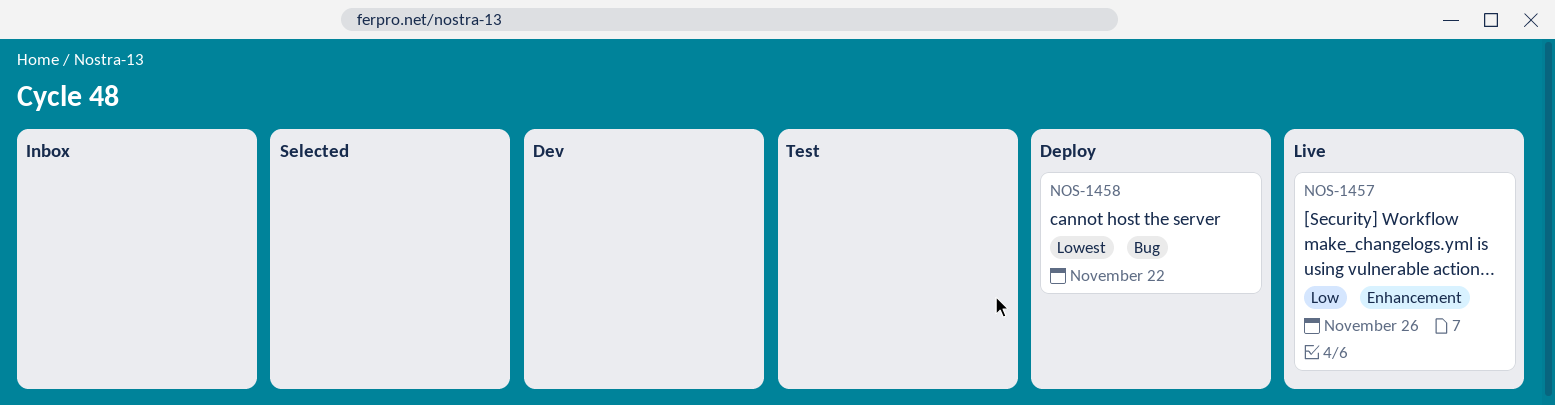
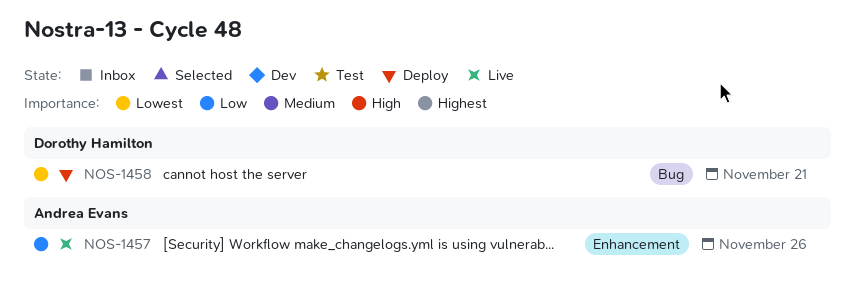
NOS-1458, due: Nov 22 -> Nov 21

